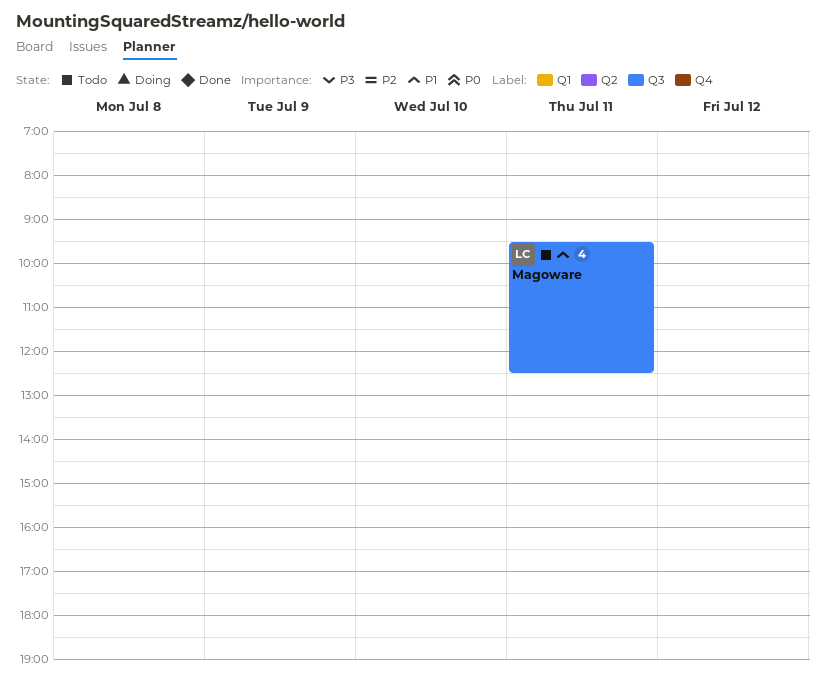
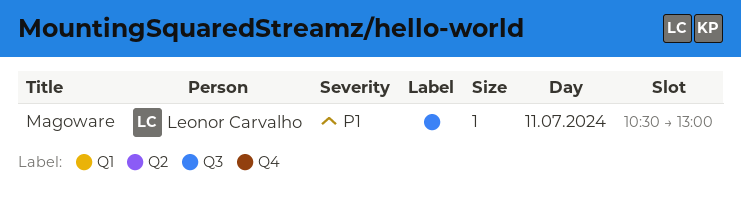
Magoware, estimate: 4 -> 1
Magoware, begins: 09:30 -> 10:30
Magoware, ends: 12:30 -> 13:00

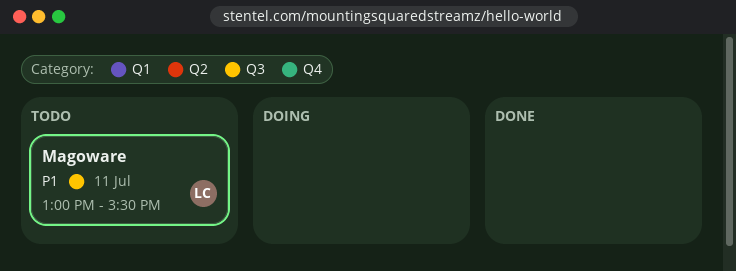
Magoware, begins: 10:30 -> 13:00
Magoware, ends: 13:00 -> 15:30

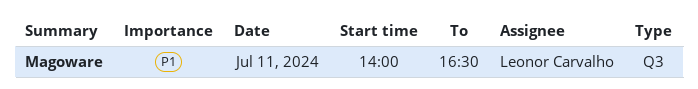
Magoware, begins: 13:00 -> 14:00
Magoware, ends: 15:30 -> 16:30

